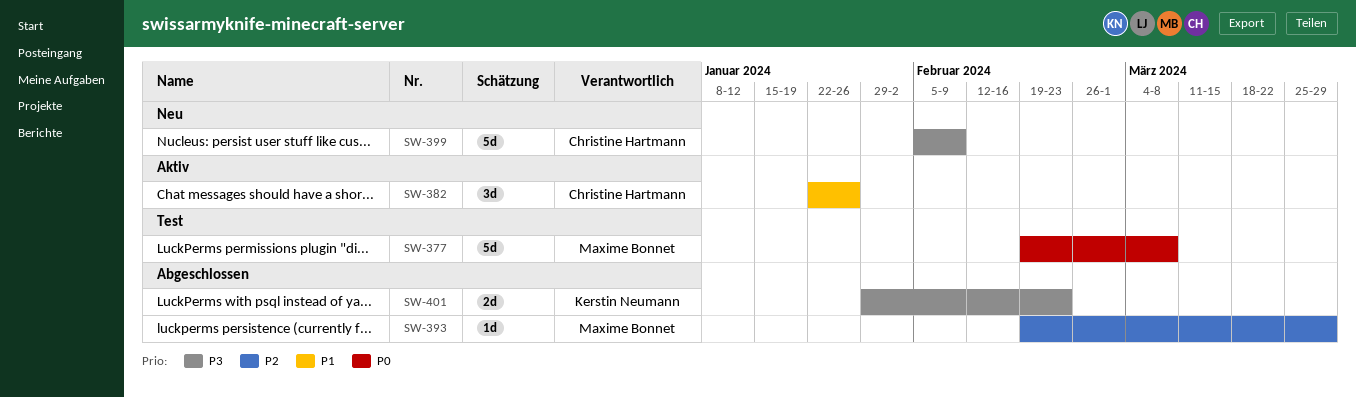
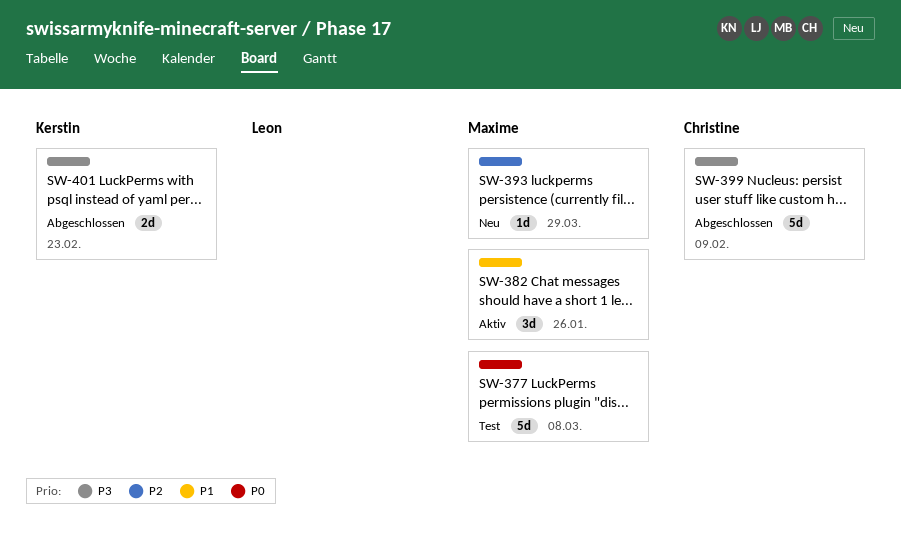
SW-382, owner: Christine Hartmann -> Maxime Bonnet
SW-393, status: Abgeschlossen -> Neu
SW-399, status: Neu -> Abgeschlossen

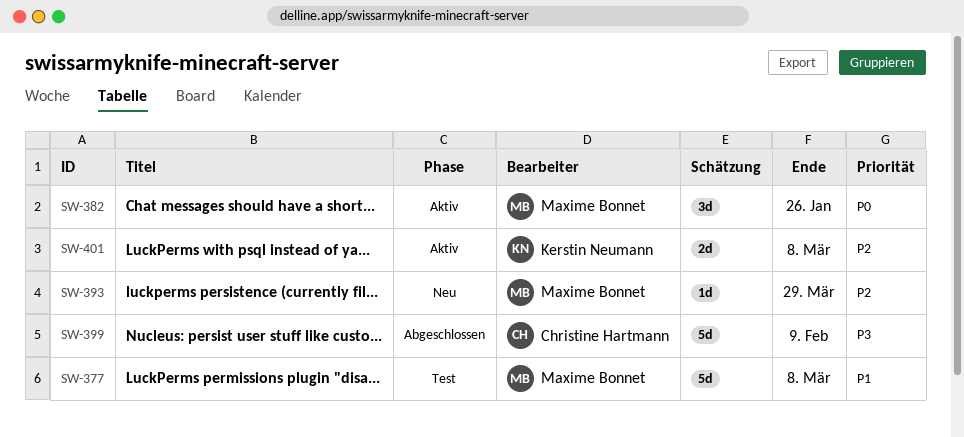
SW-377, priority: P0 -> P1
SW-382, priority: P1 -> P0
SW-401, status: Abgeschlossen -> Aktiv
SW-401, priority: P3 -> P2
SW-401, due: Feb 23 -> Mar 8

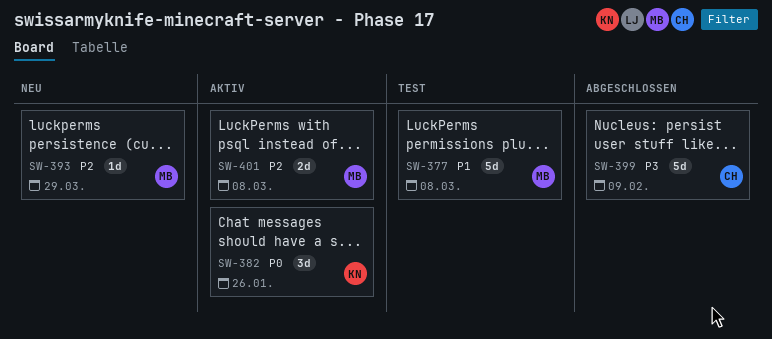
SW-382, owner: Maxime Bonnet -> Kerstin Neumann
SW-401, owner: Kerstin Neumann -> Maxime Bonnet

